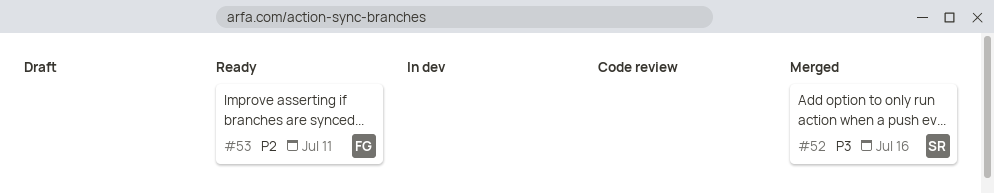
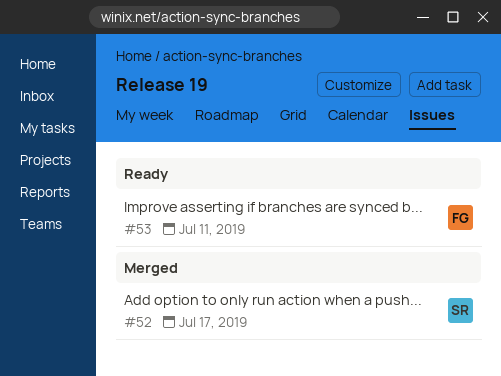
#52, due: Jul 16 -> Jul 17

